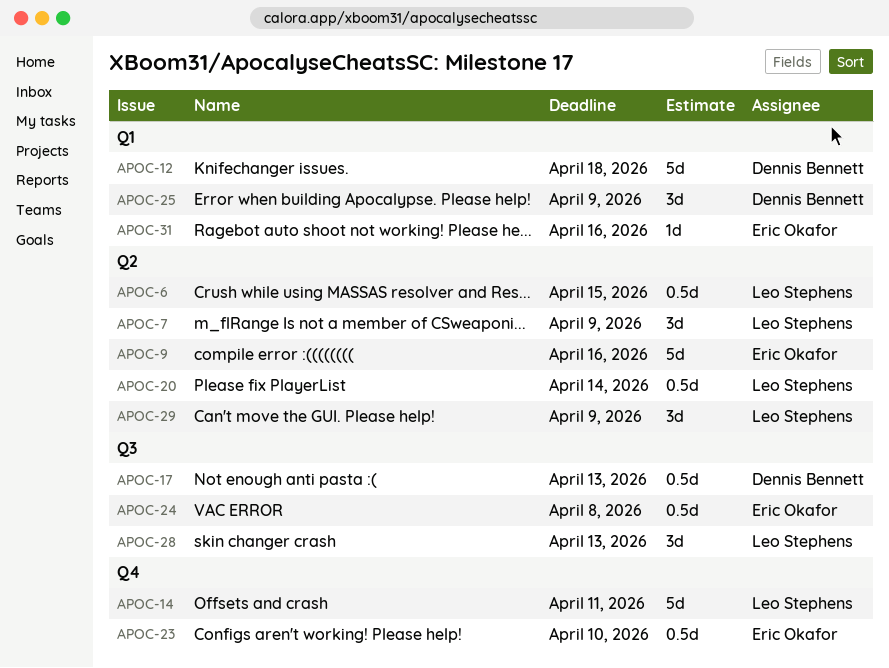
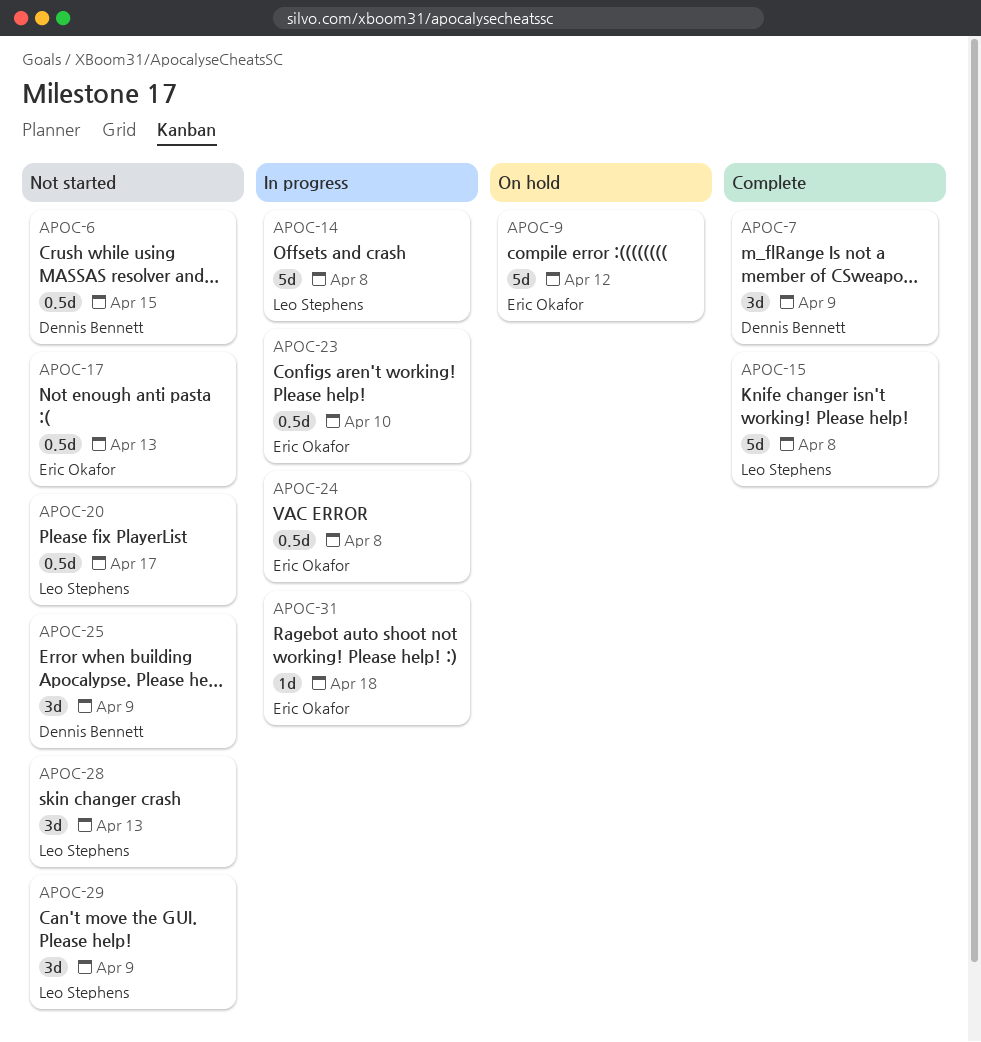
APOC-6, owner: Leo Stephens -> Dennis Bennett
APOC-7, owner: Leo Stephens -> Dennis Bennett
APOC-9, due: Apr 16 -> Apr 12
APOC-12: present -> none
APOC-14, due: Apr 11 -> Apr 8
APOC-15: none -> present
APOC-17, owner: Dennis Bennett -> Eric Okafor
APOC-20, due: Apr 14 -> Apr 17
APOC-31, due: Apr 16 -> Apr 18

